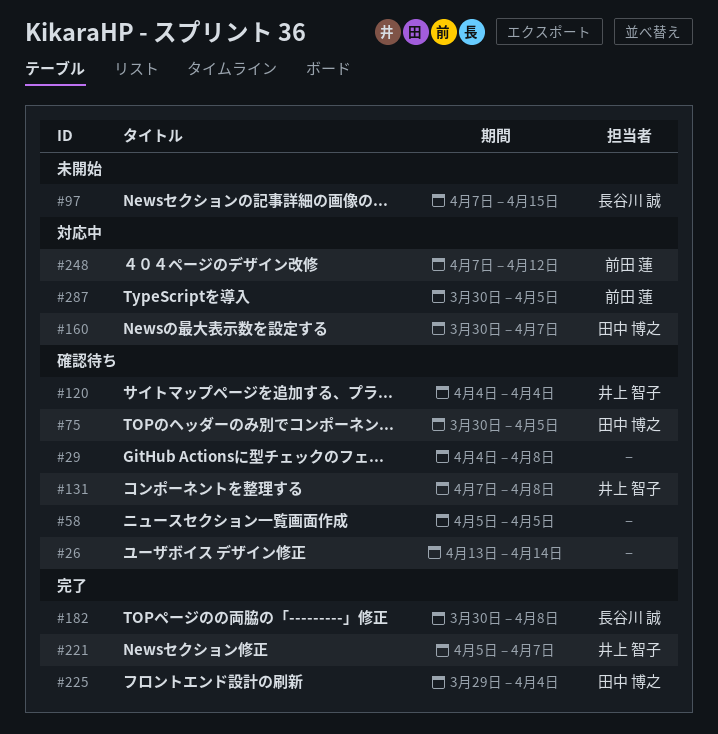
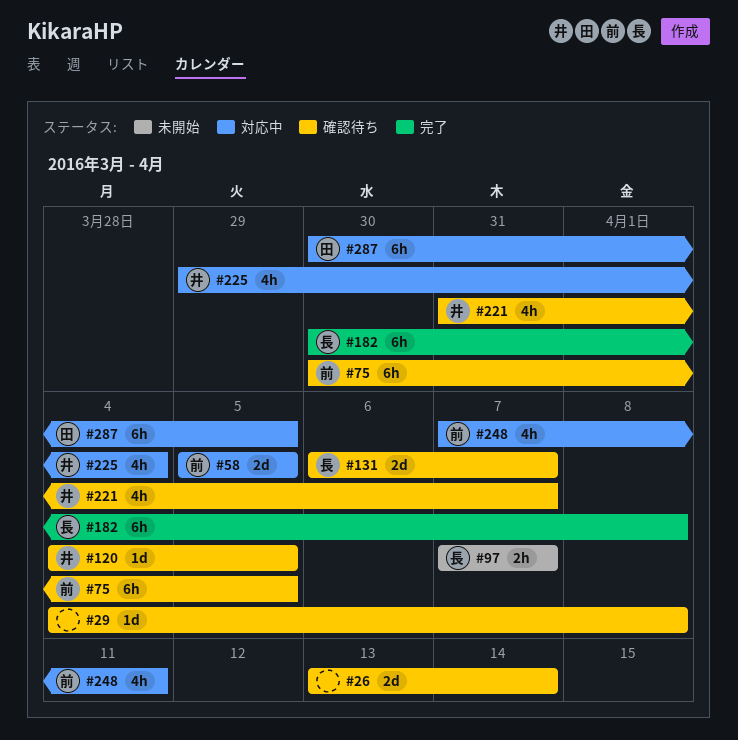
#58, status: 確認待ち -> 対応中
#58, owner: none -> 前田 蓮
#75, owner: 田中 博之 -> 前田 蓮
#97, due: Apr 15 -> Apr 7
#120, due: Apr 4 -> Apr 5
#131, owner: 井上 智子 -> 長谷川 誠
#131, start: Apr 7 -> Apr 6
#131, due: Apr 8 -> Apr 7
#160: present -> none
#221, status: 完了 -> 確認待ち
#221, start: Apr 5 -> Mar 31
#225, status: 完了 -> 対応中
#225, owner: 田中 博之 -> 井上 智子
#248, due: Apr 12 -> Apr 11
#287, owner: 前田 蓮 -> 田中 博之

